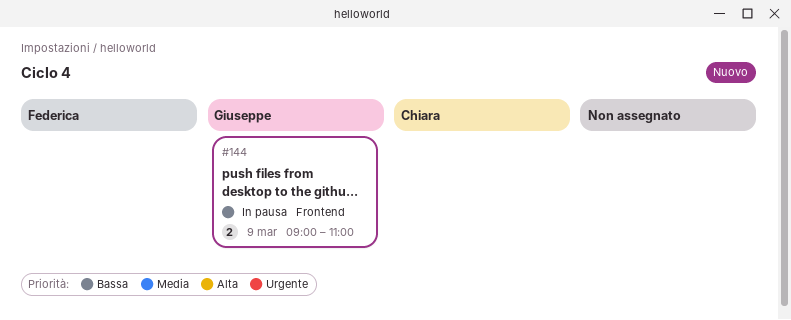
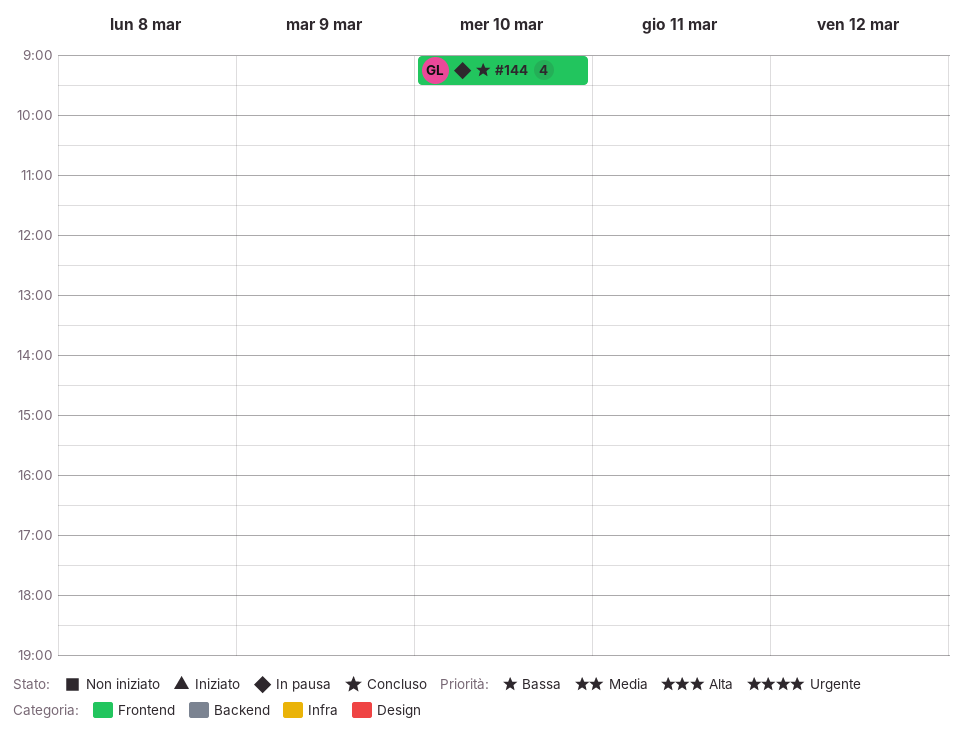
#144, estimate: 2 -> 4
#144, day: Mar 9 -> Mar 10
#144, ends: 11:00 -> 09:30

